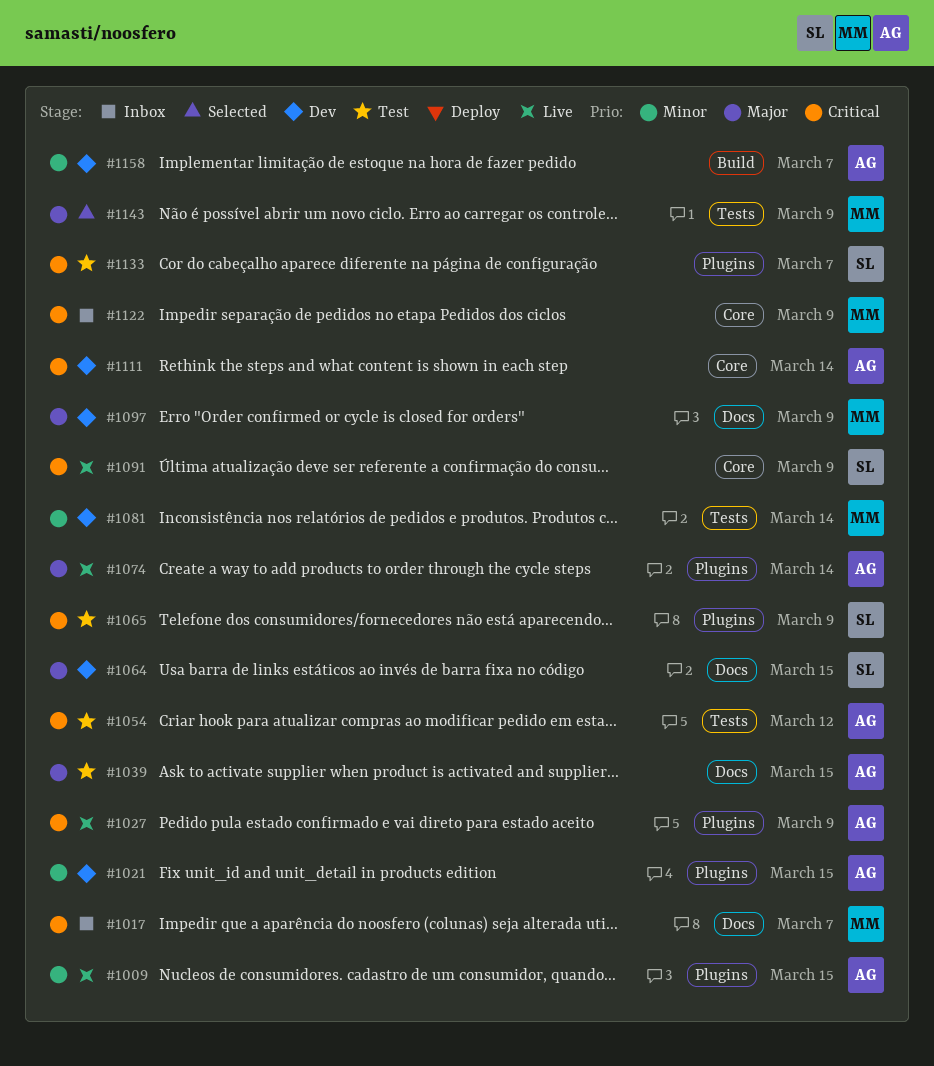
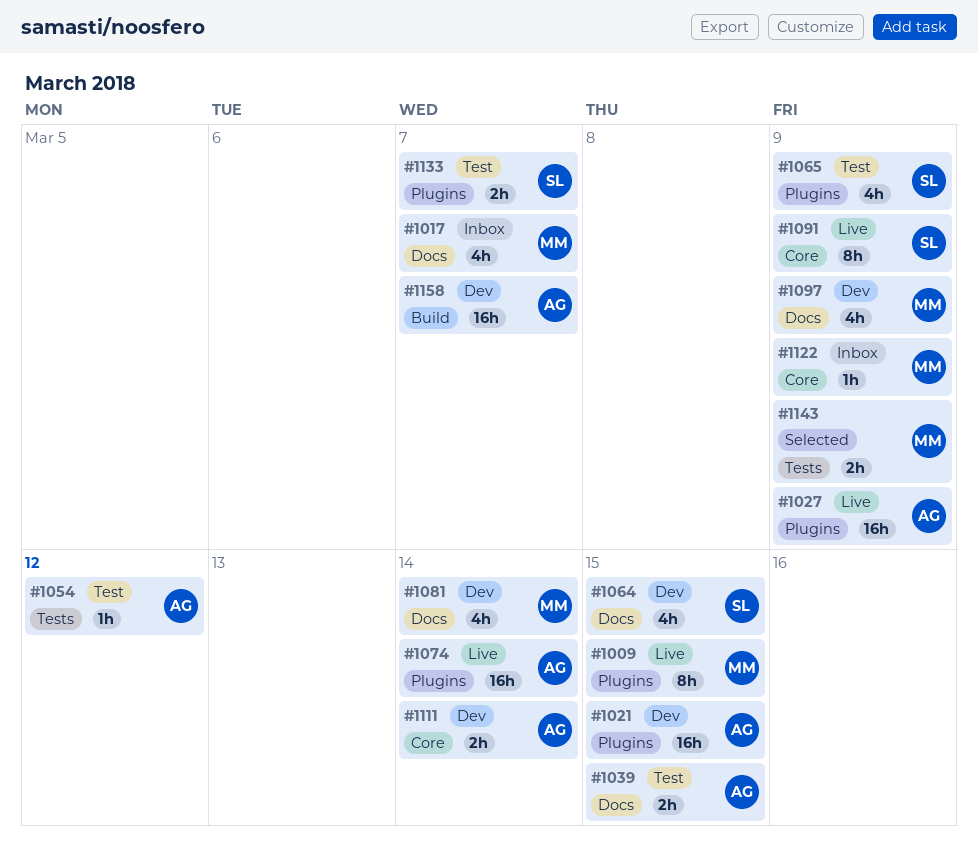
#1009, owner: AG -> MM
#1081, label: Tests -> Docs

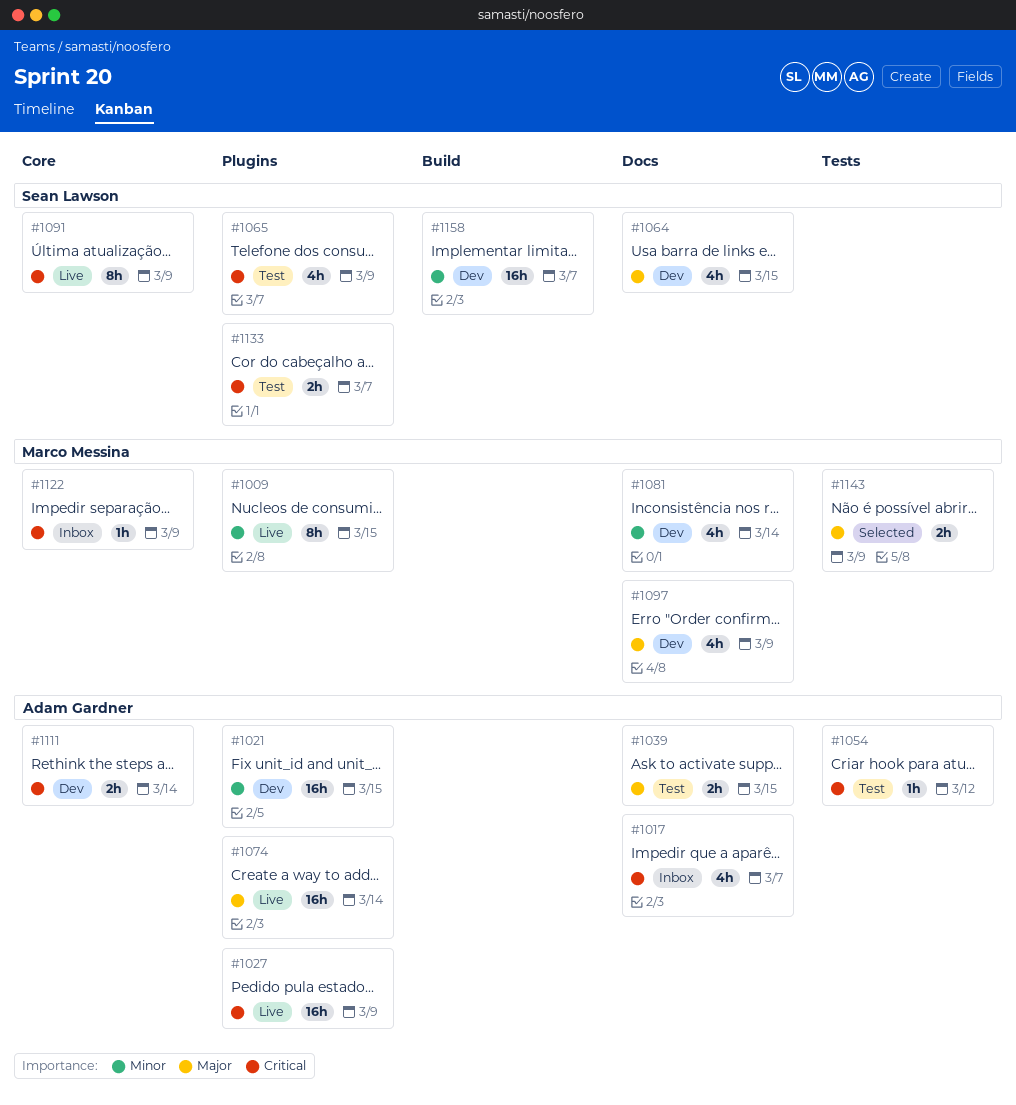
#1017, owner: Marco Messina -> Adam Gardner
#1158, owner: Adam Gardner -> Sean Lawson

